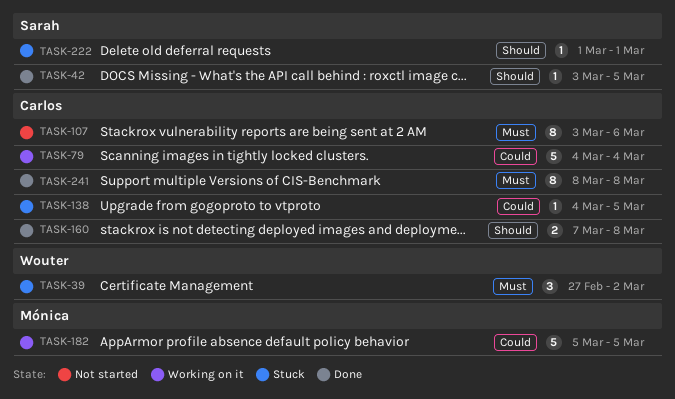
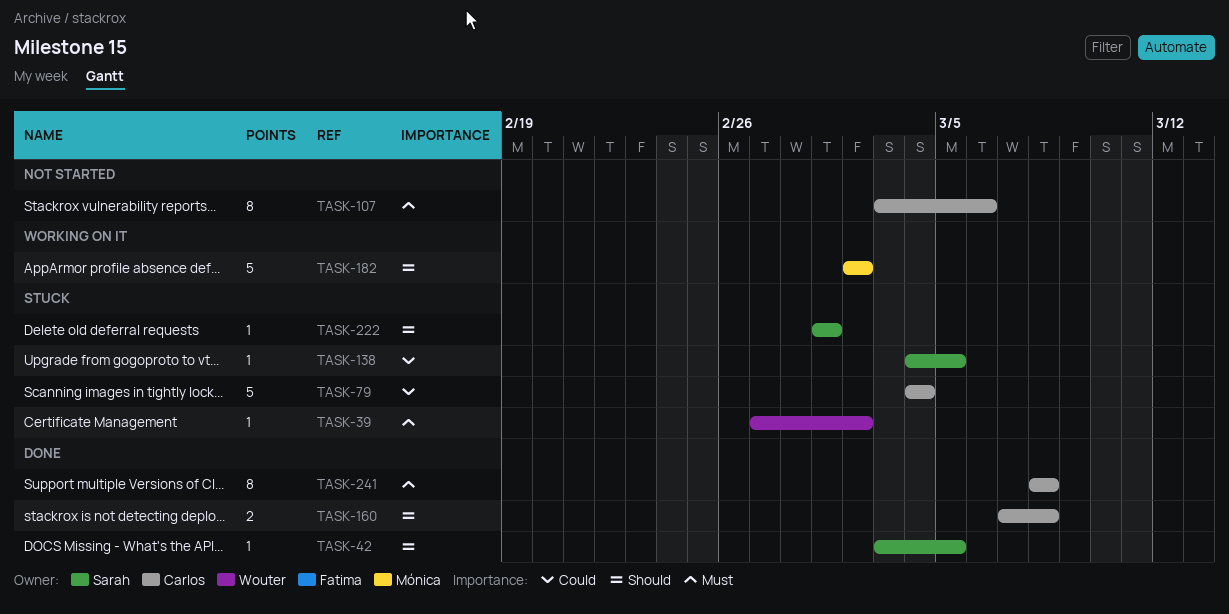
TASK-39, estimate: 3 -> 1
TASK-79, status: Working on it -> Stuck
TASK-138, owner: Carlos -> Sarah
TASK-182, priority: Could -> Should
TASK-182, start: Mar 5 -> Mar 2
TASK-182, due: Mar 5 -> Mar 2

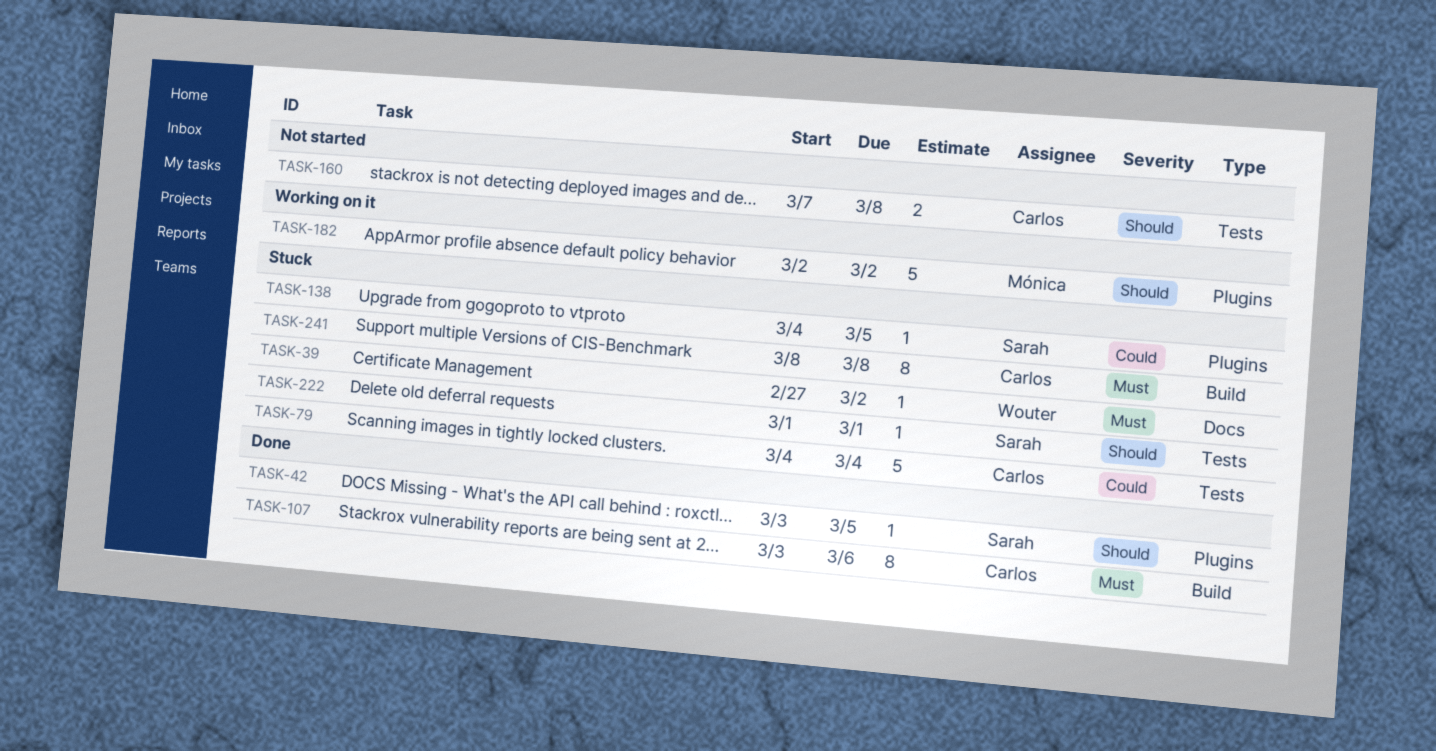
TASK-107, status: Not started -> Done
TASK-160, status: Done -> Not started
TASK-241, status: Done -> Stuck

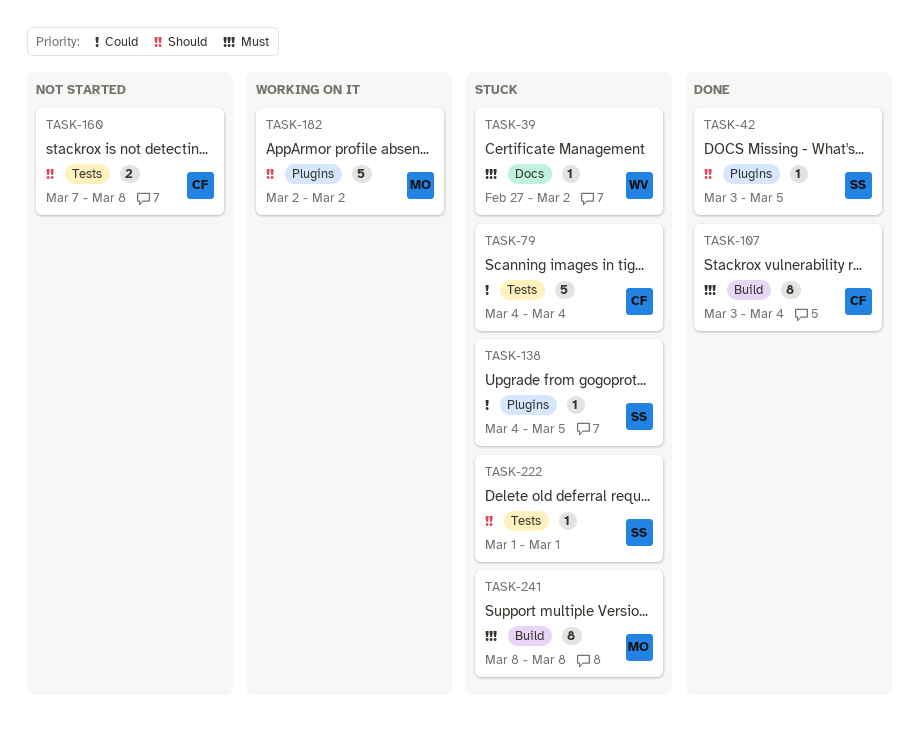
TASK-107, due: Mar 6 -> Mar 4
TASK-241, owner: Carlos -> Mónica

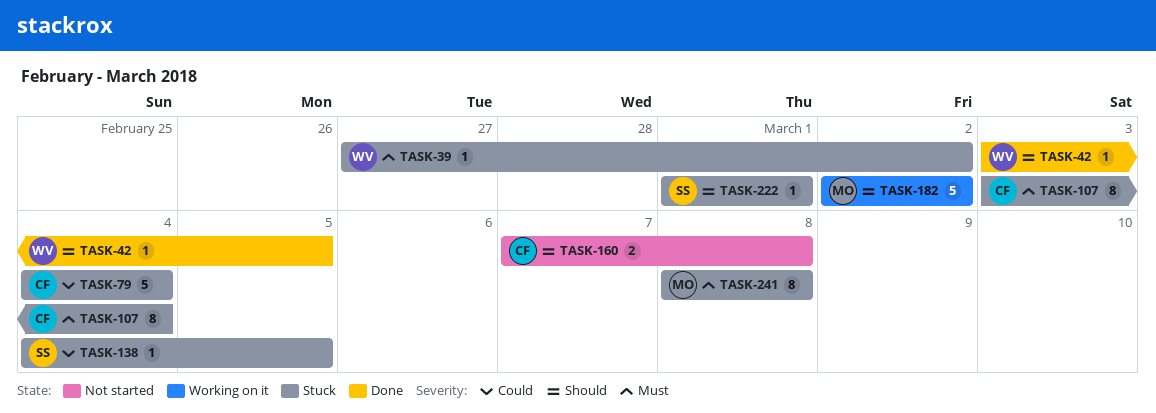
TASK-42, owner: SS -> WV
TASK-107, status: Done -> Stuck

